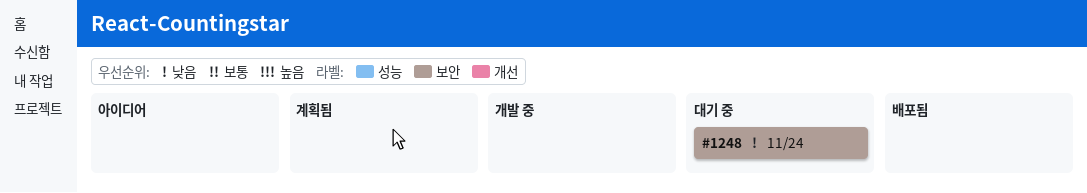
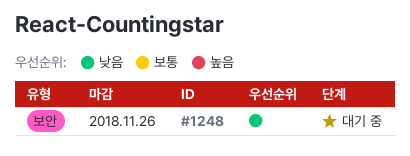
#1248, due: Nov 24 -> Nov 26

